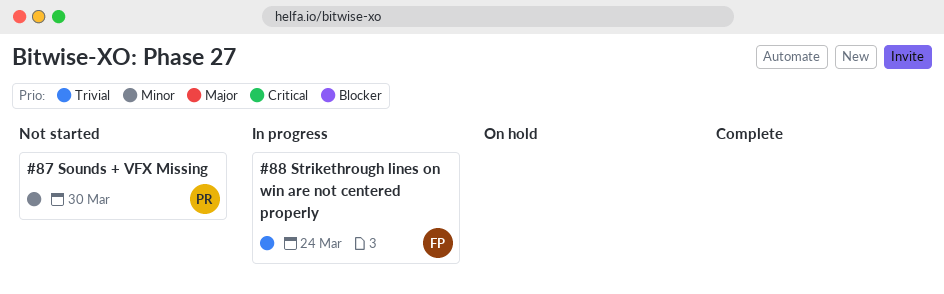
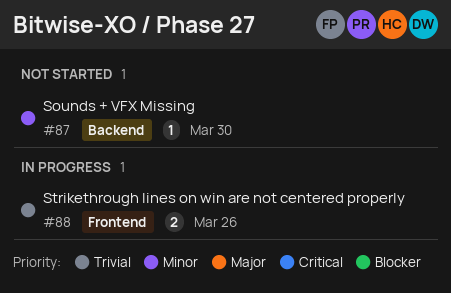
#88, due: Mar 24 -> Mar 26

